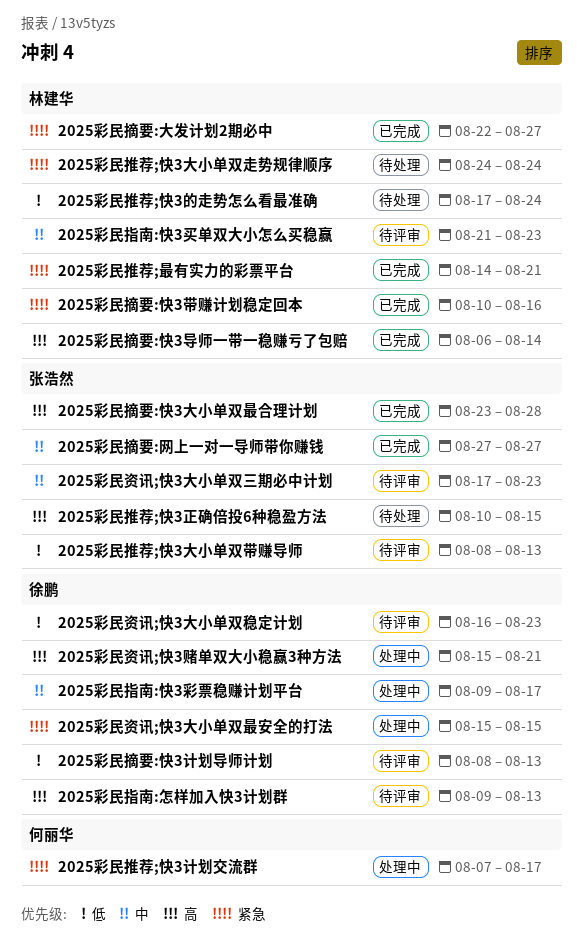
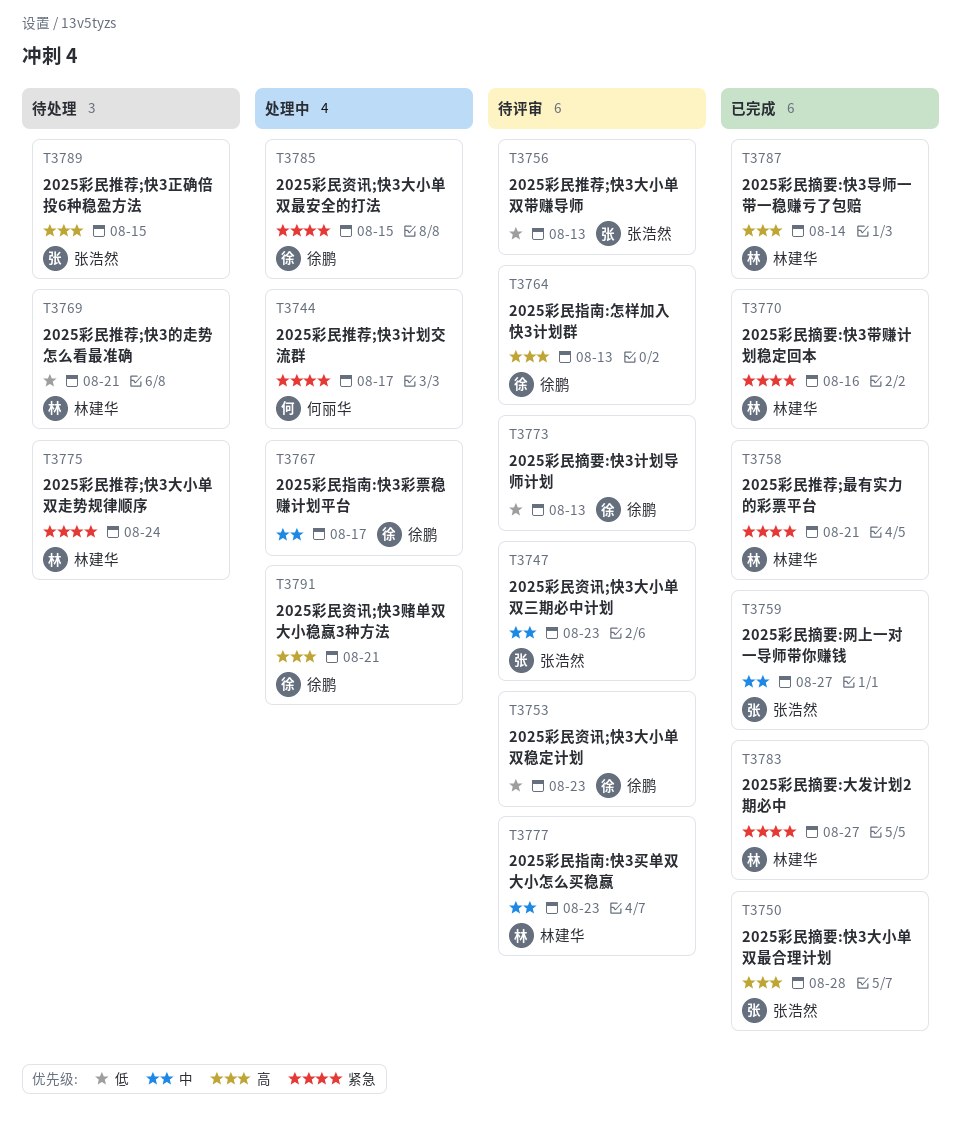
2025彩民推荐;快3的走势怎么看最准确, due: Aug 24 -> Aug 21

